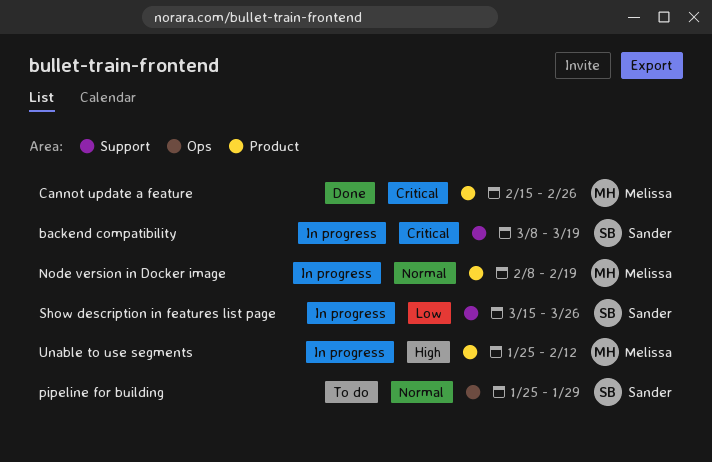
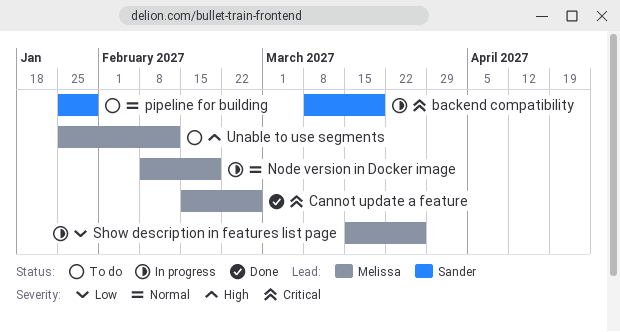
Show description in features list page, owner: Sander -> Melissa
Unable to use segments, status: In progress -> To do

